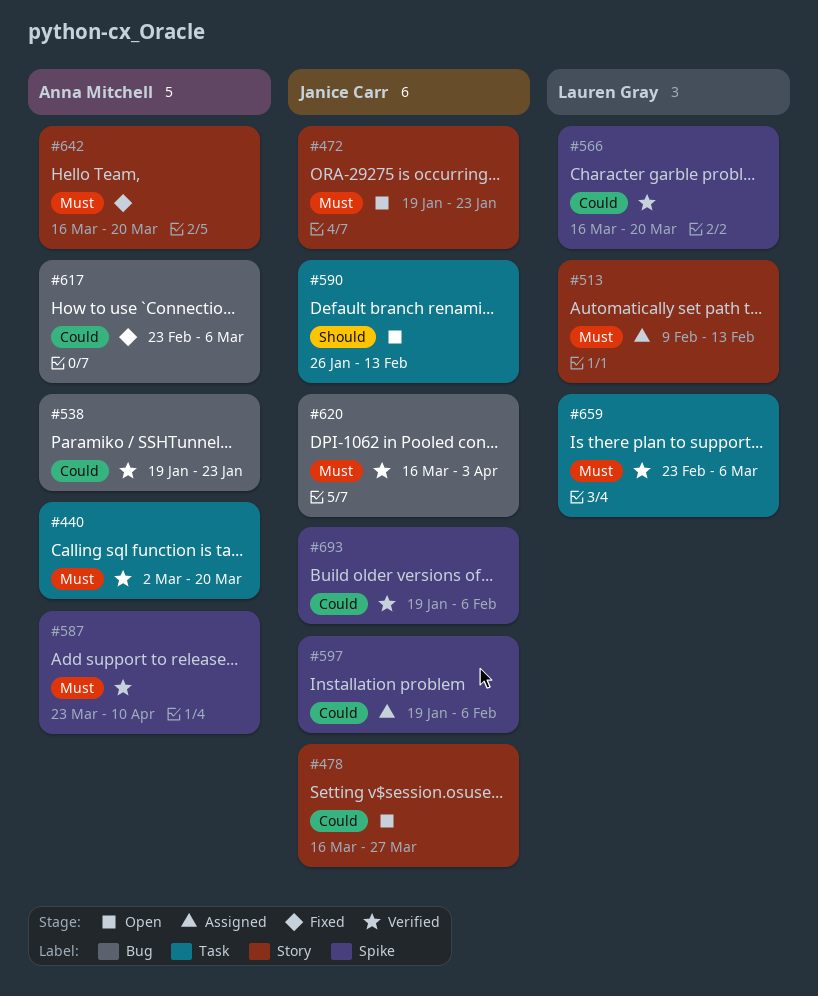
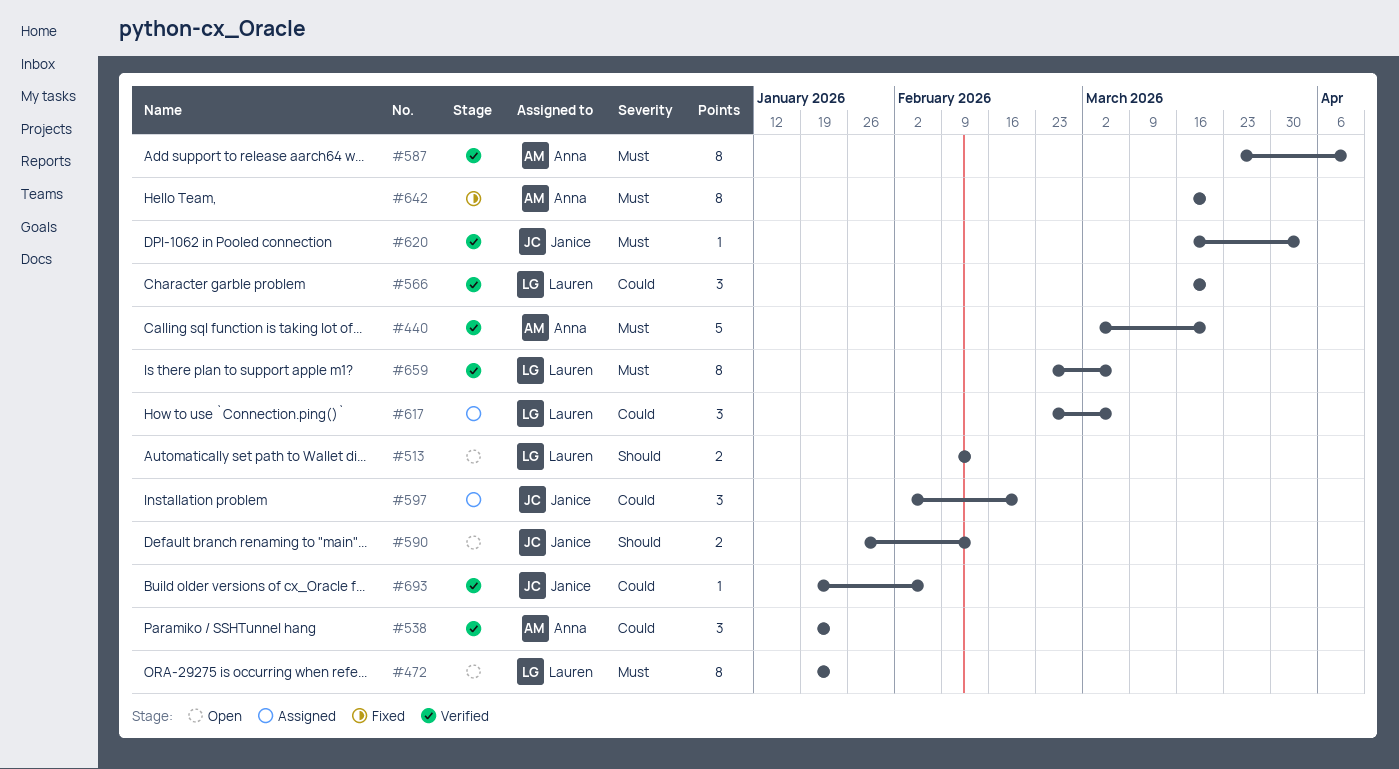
#472, owner: Janice Carr -> Lauren Gray
#478: present -> none
#513, status: Assigned -> Open
#513, priority: Must -> Should
#597, start: Jan 19 -> Feb 2
#597, due: Feb 6 -> Feb 20
#617, status: Fixed -> Assigned
#617, owner: Anna Mitchell -> Lauren Gray

